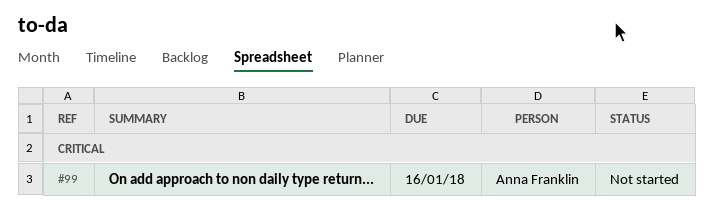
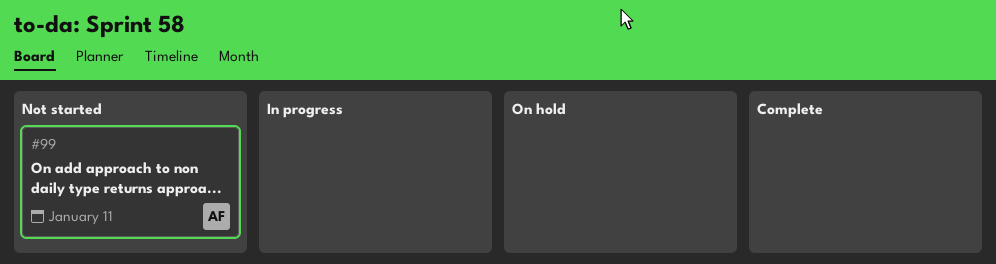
#99, due: Jan 16 -> Jan 11

